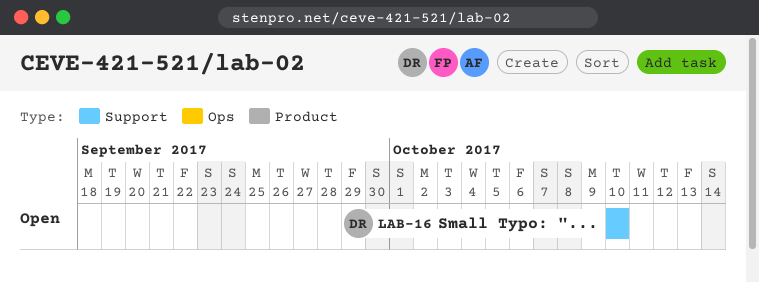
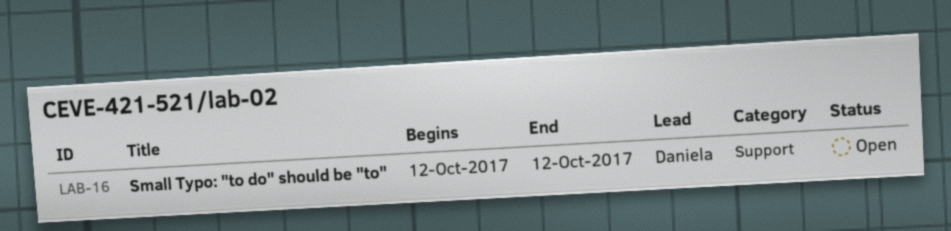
LAB-16, start: Oct 10 -> Oct 12
LAB-16, due: Oct 10 -> Oct 12

